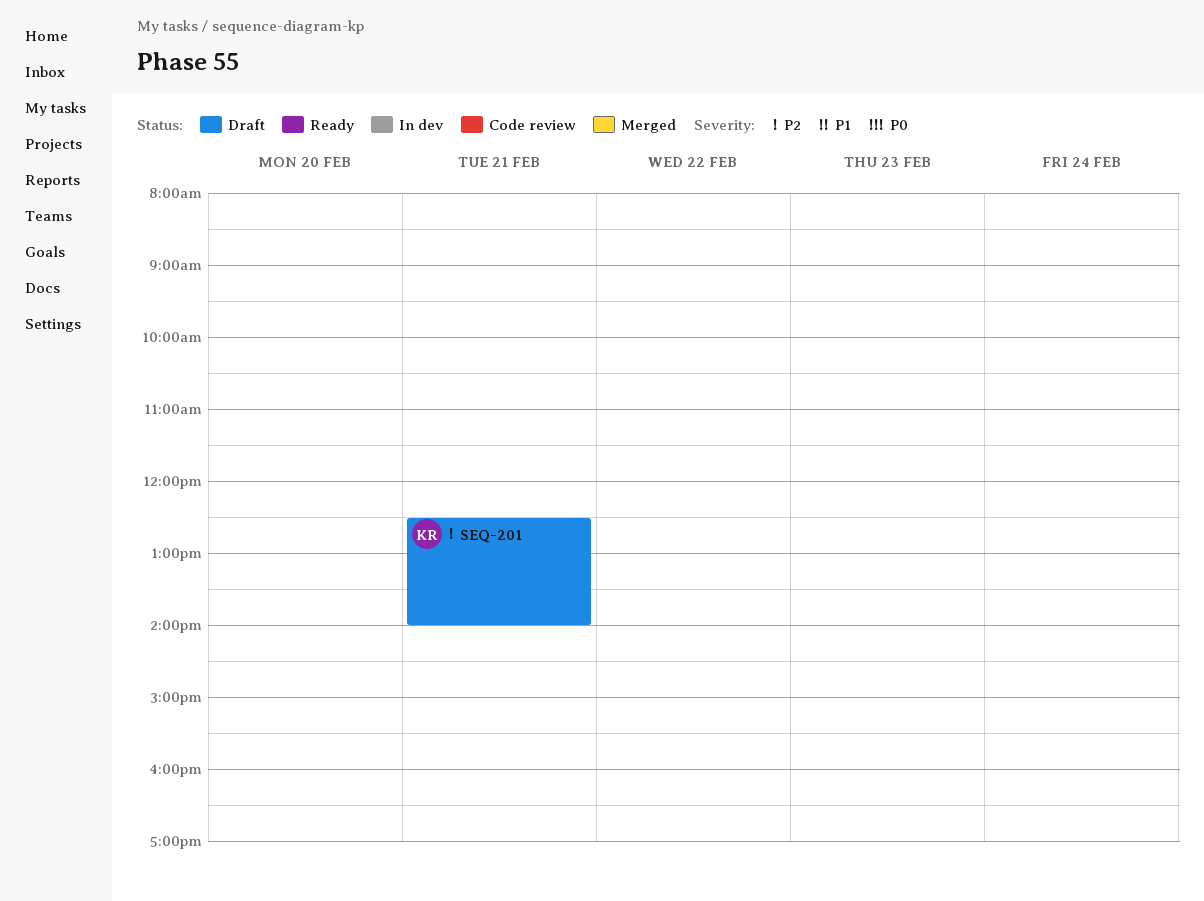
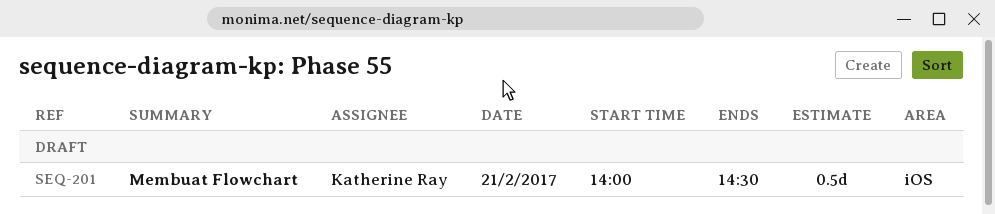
SEQ-201, begins: 12:30 -> 14:00
SEQ-201, ends: 14:00 -> 14:30

